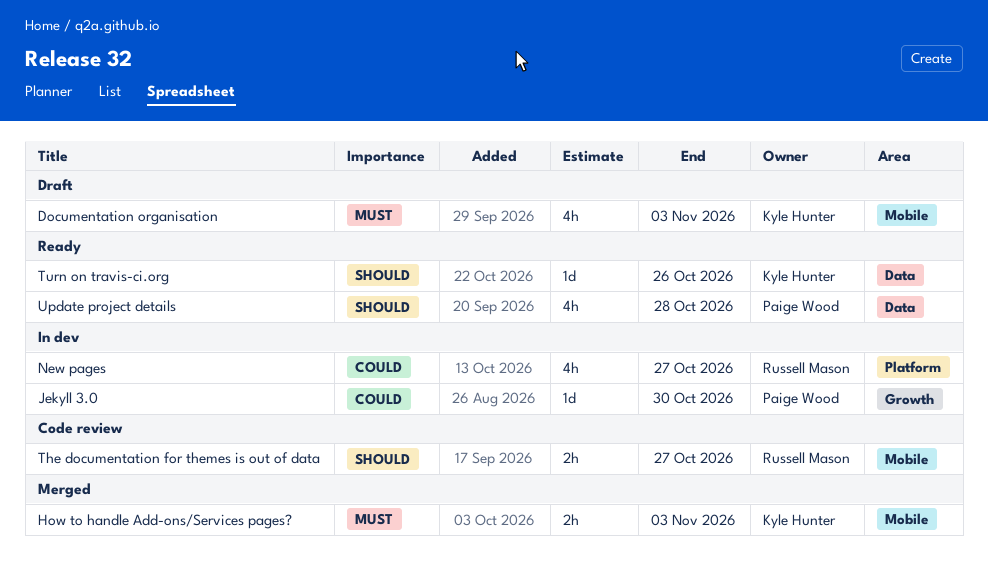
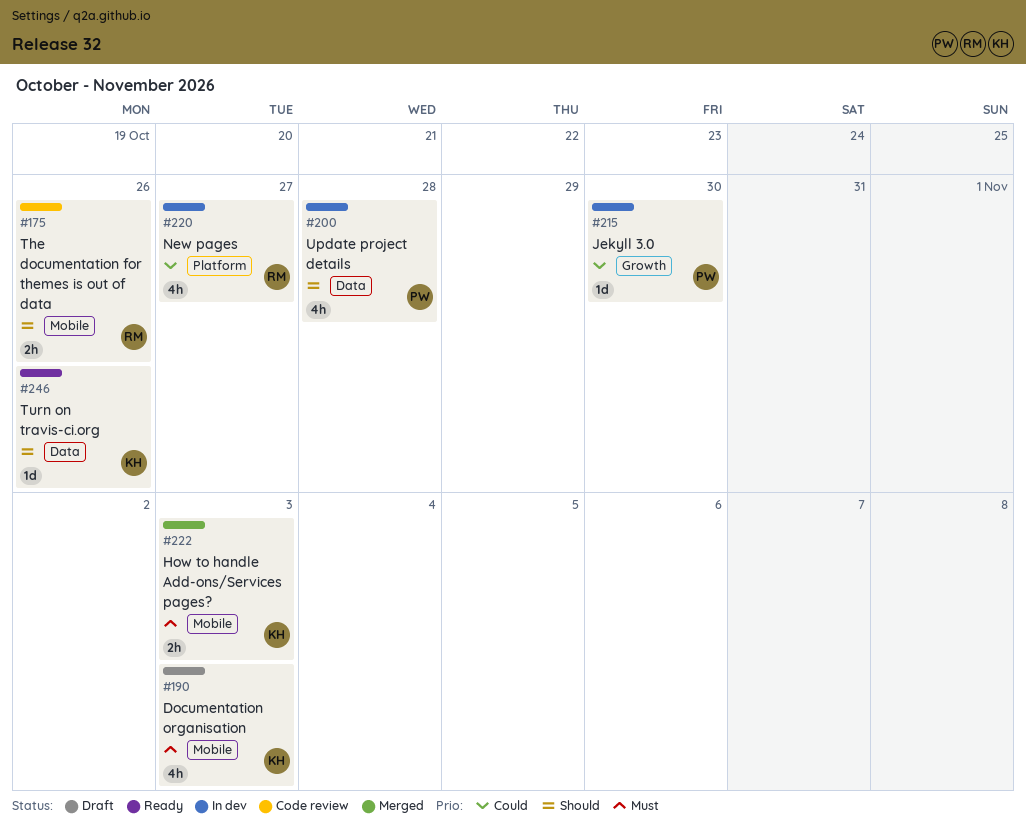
The documentation for themes is out of data, due: Oct 27 -> Oct 26
Update project details, status: Ready -> In dev

